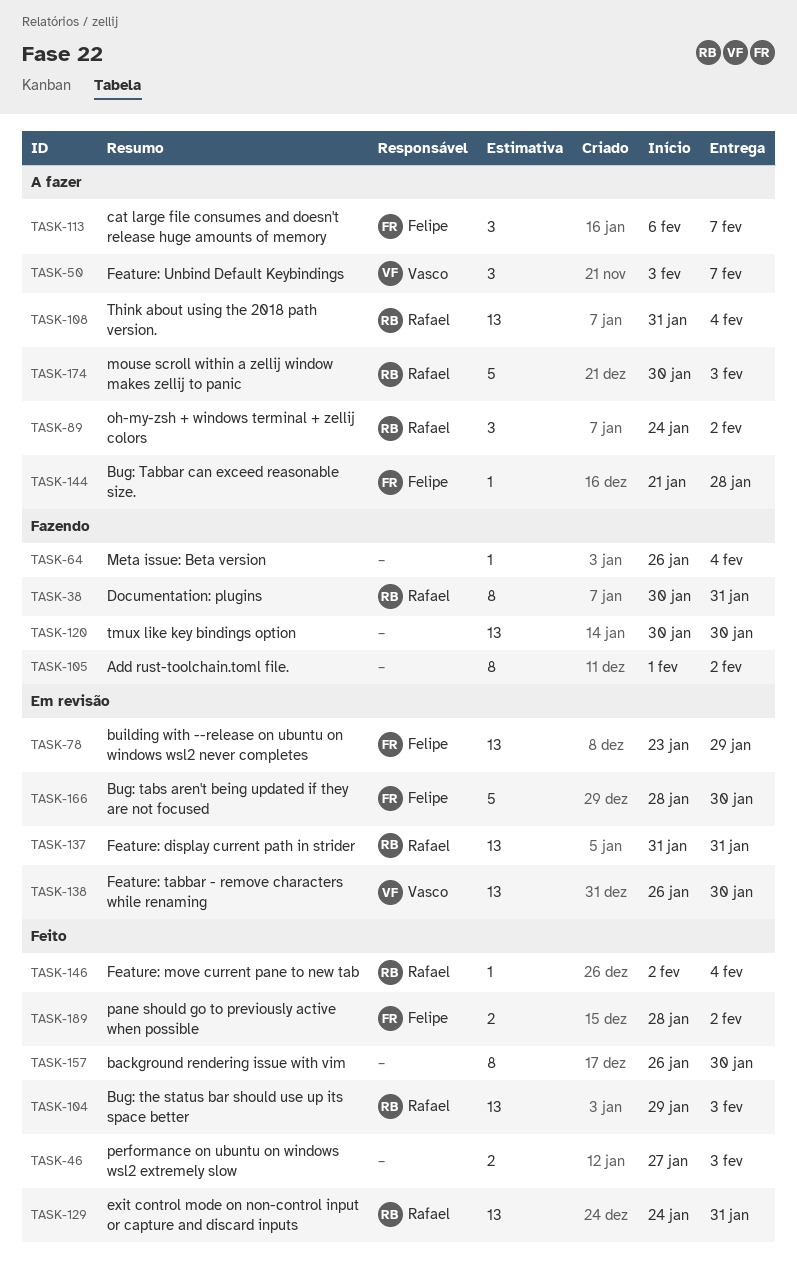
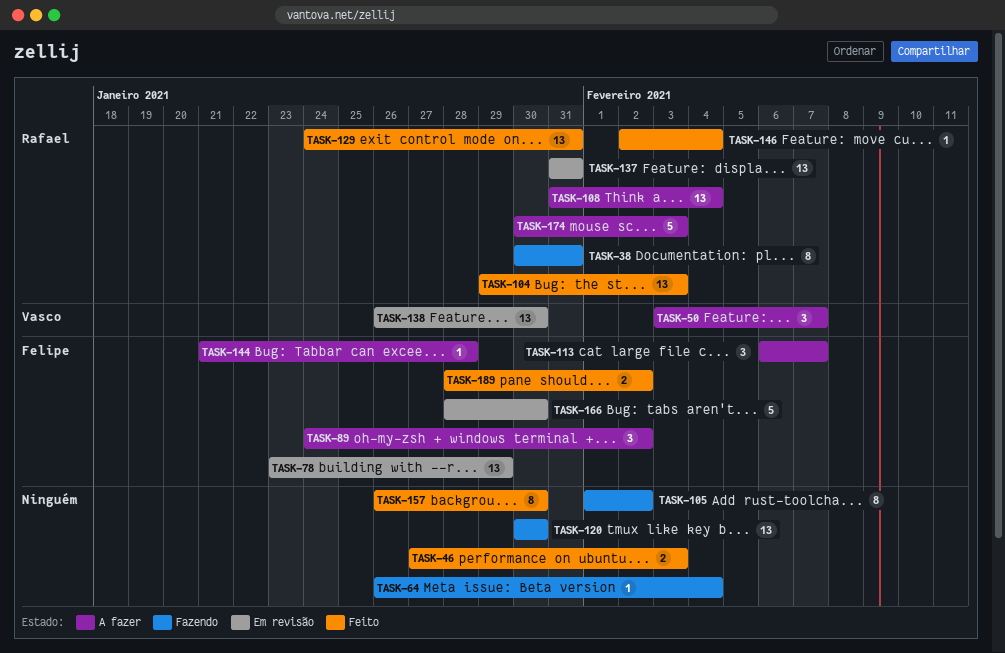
TASK-89, owner: Rafael -> Felipe

